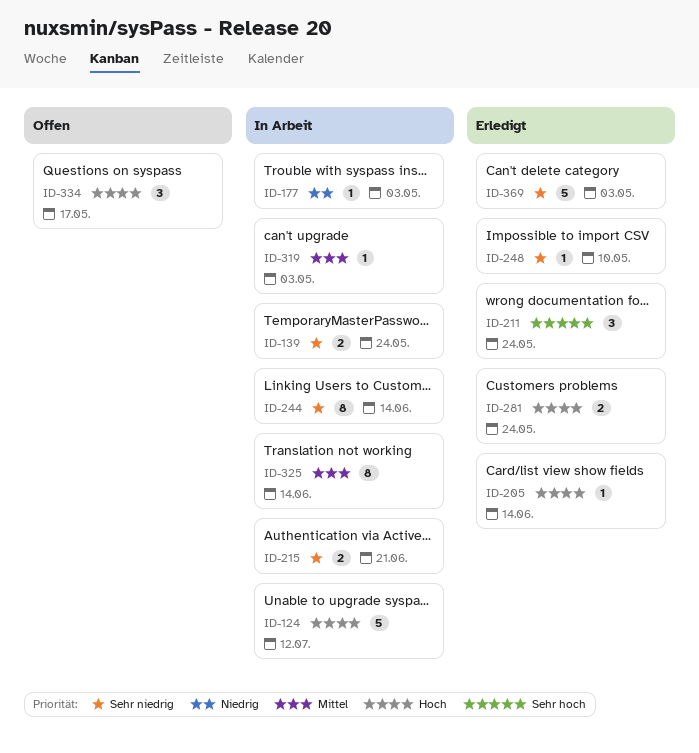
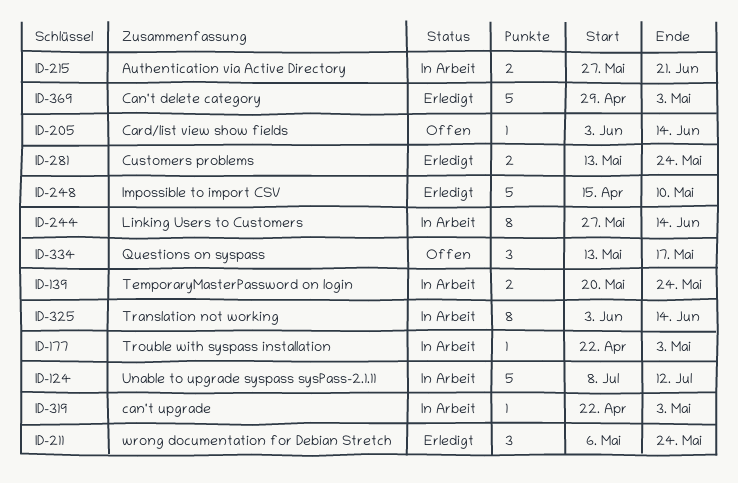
ID-205, status: Erledigt -> Offen
ID-248, estimate: 1 -> 5

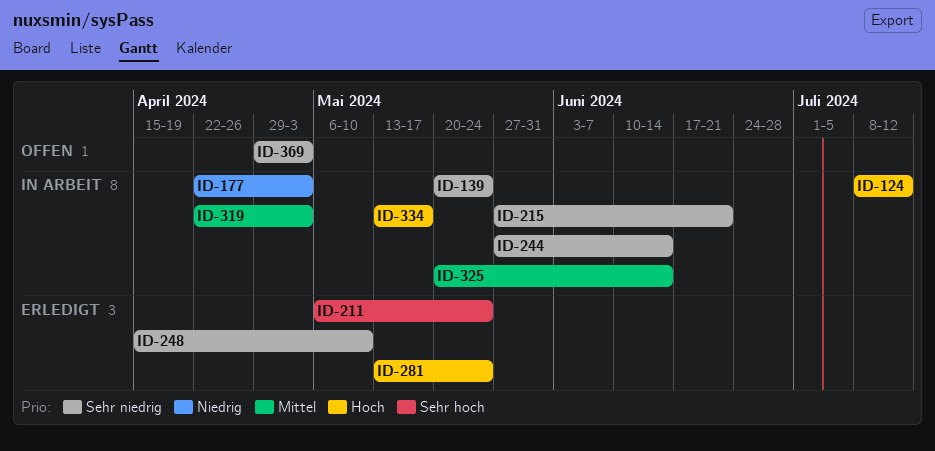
ID-205: present -> none
ID-325, start: Jun 3 -> May 20
ID-334, status: Offen -> In Arbeit
ID-369, status: Erledigt -> Offen

